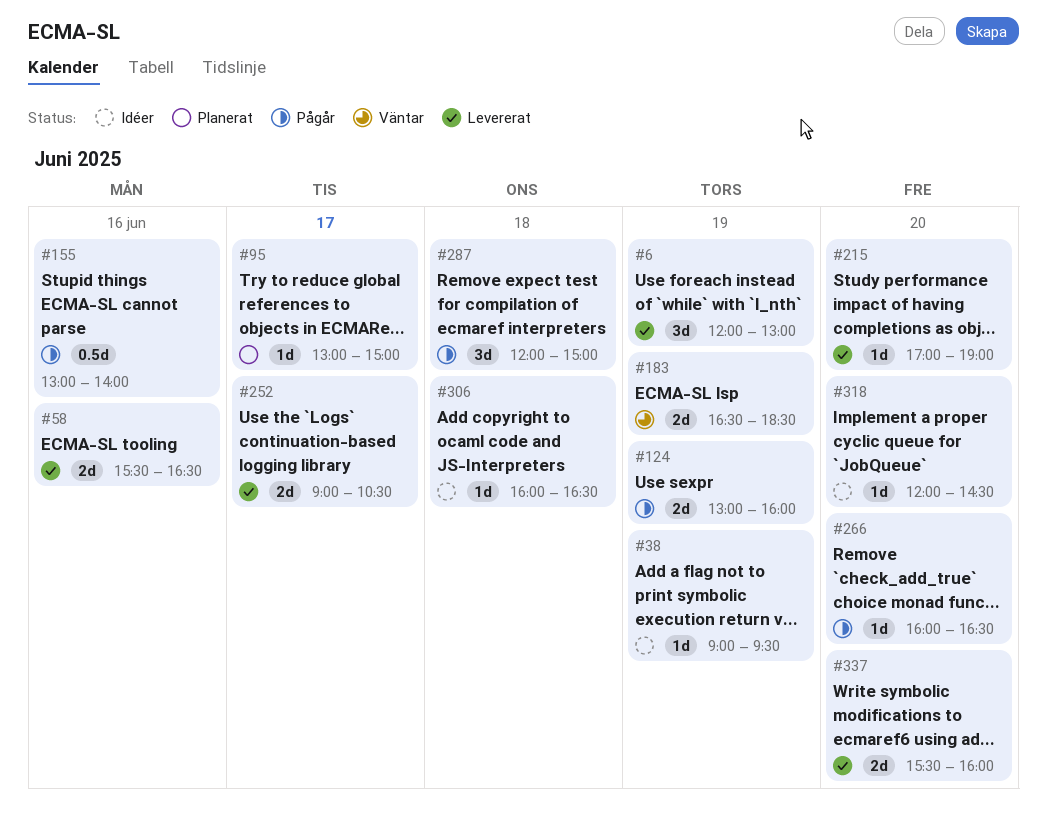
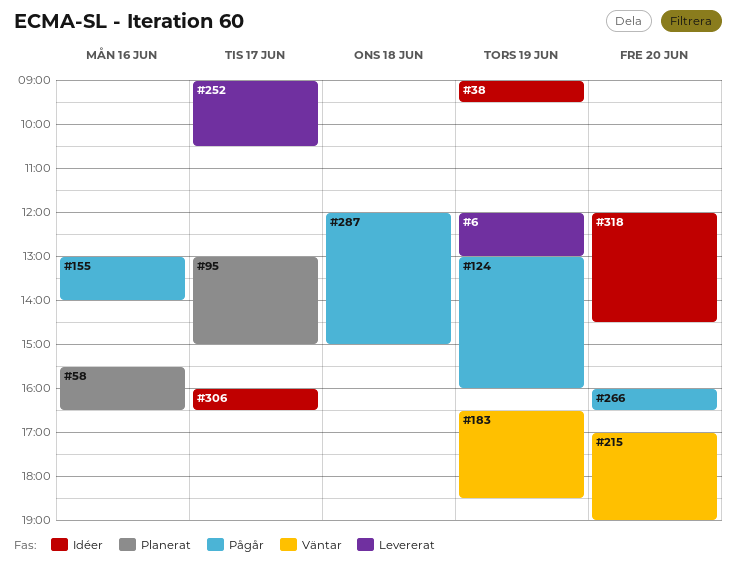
#58, status: Levererat -> Planerat
#215, status: Levererat -> Väntar
#306, day: Jun 18 -> Jun 17
#337: present -> none

